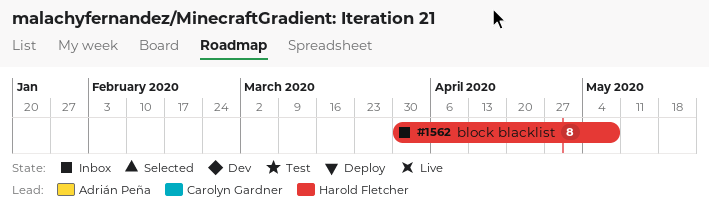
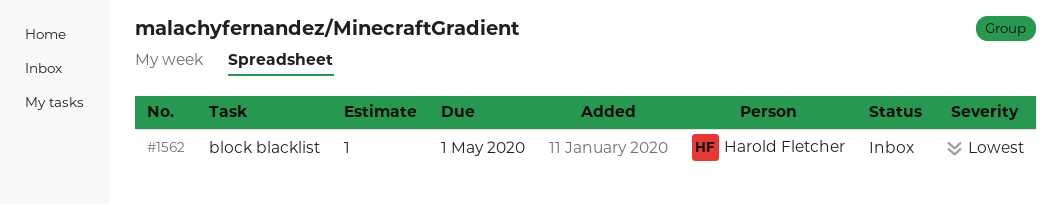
#1562, estimate: 8 -> 1
#1562, due: May 8 -> May 1

